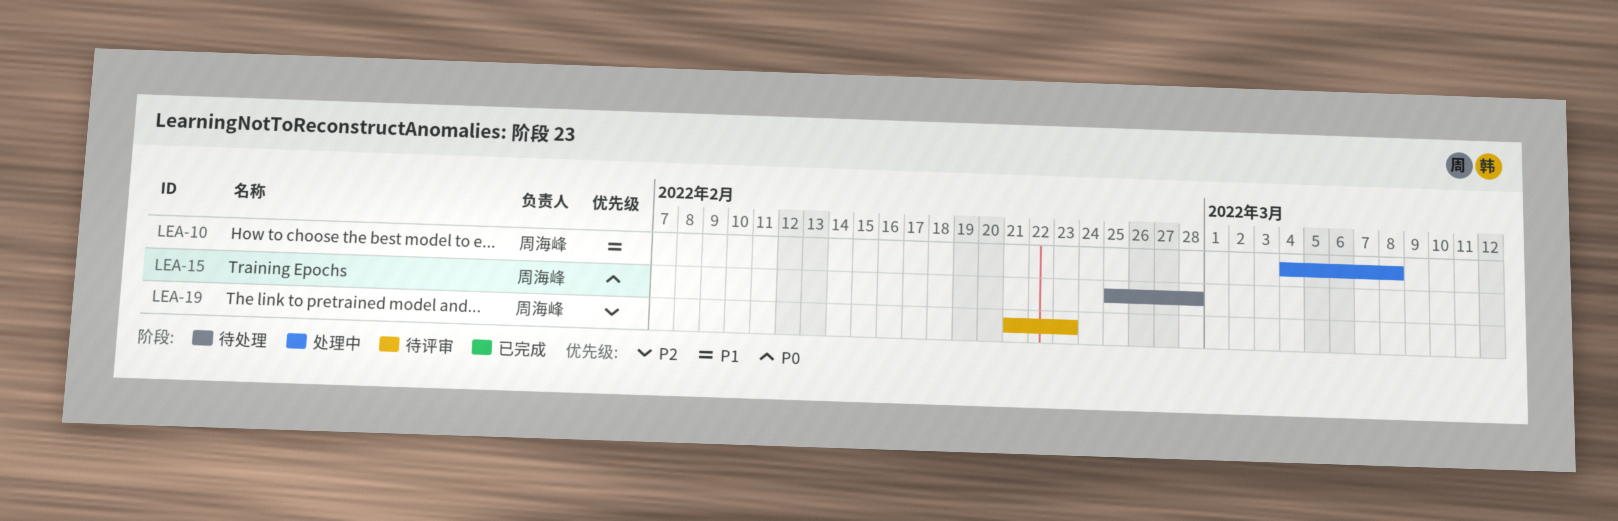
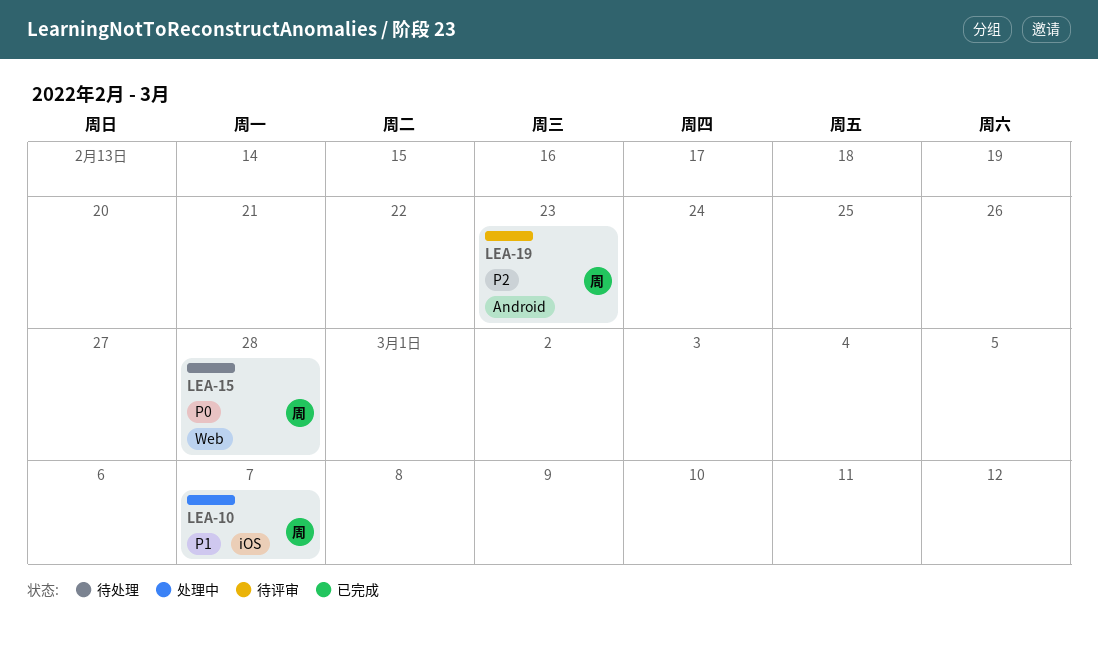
LEA-10, due: Mar 8 -> Mar 7

